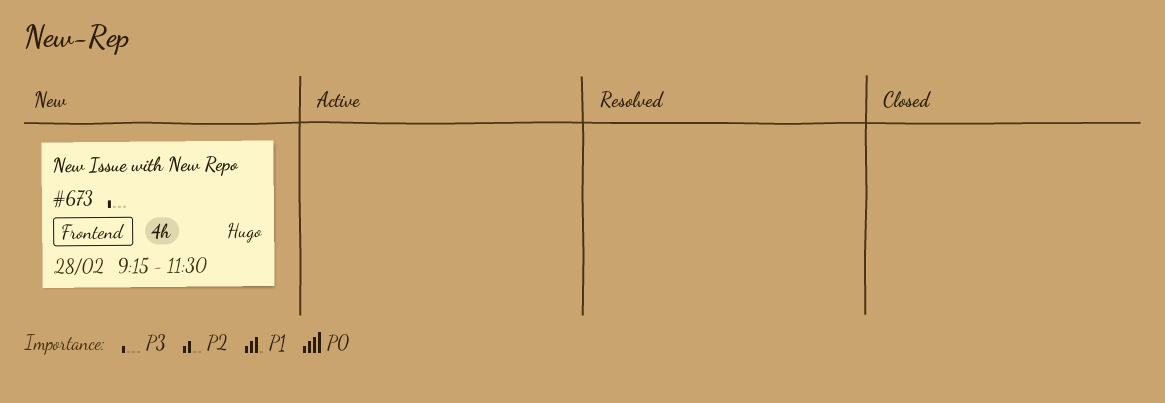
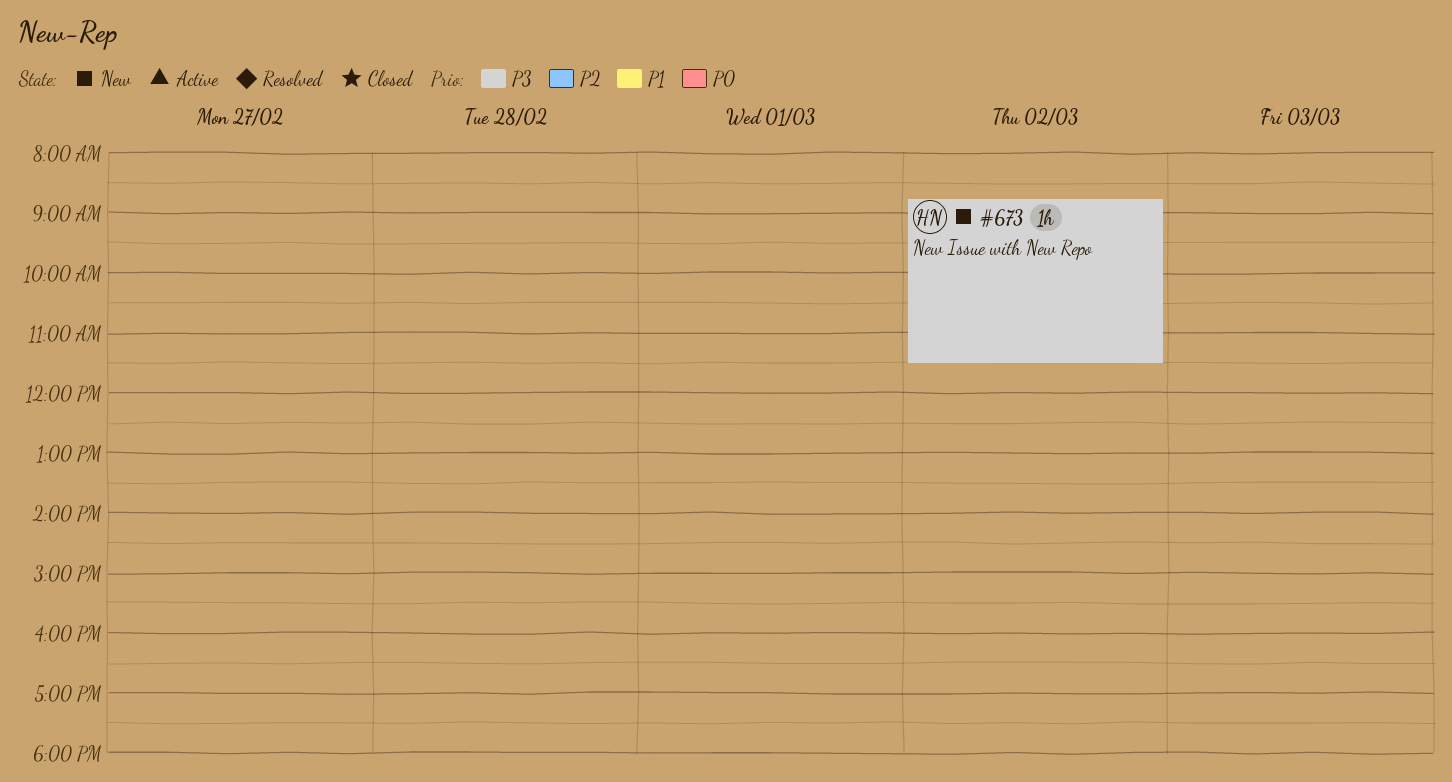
#673, estimate: 4h -> 1h
#673, day: Feb 28 -> Mar 2
#673, begins: 09:15 -> 08:45

